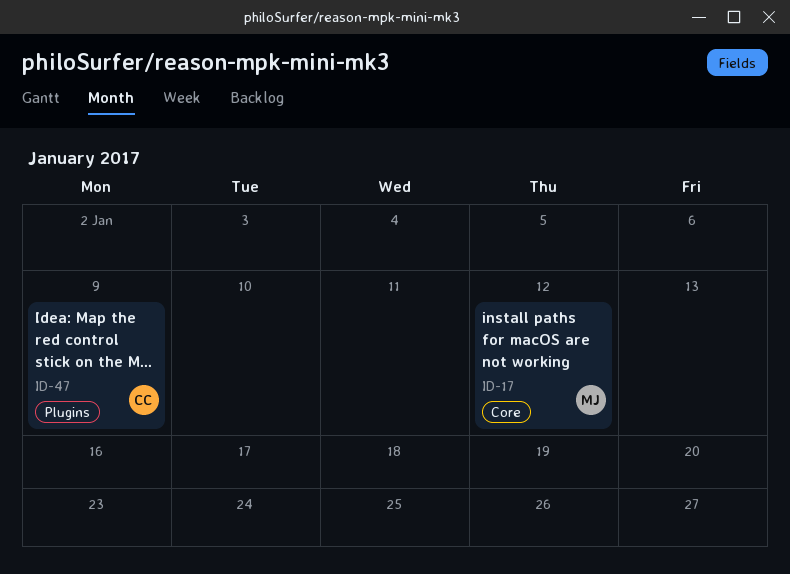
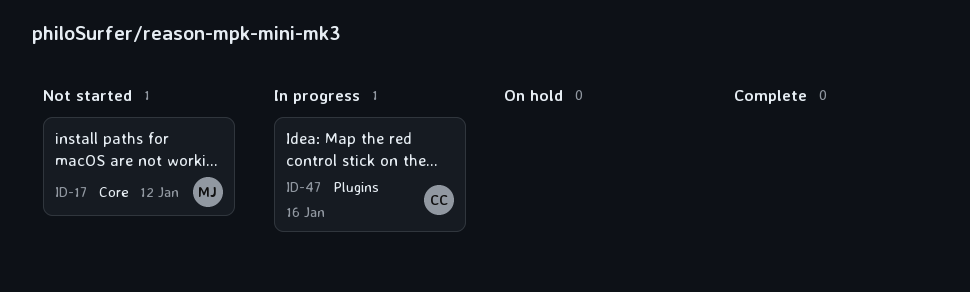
ID-47, due: Jan 9 -> Jan 16

